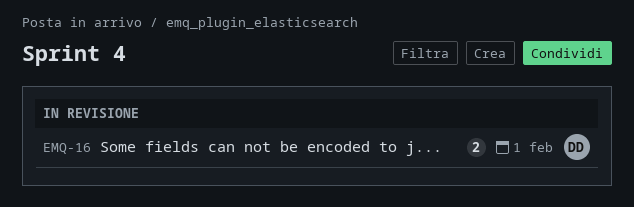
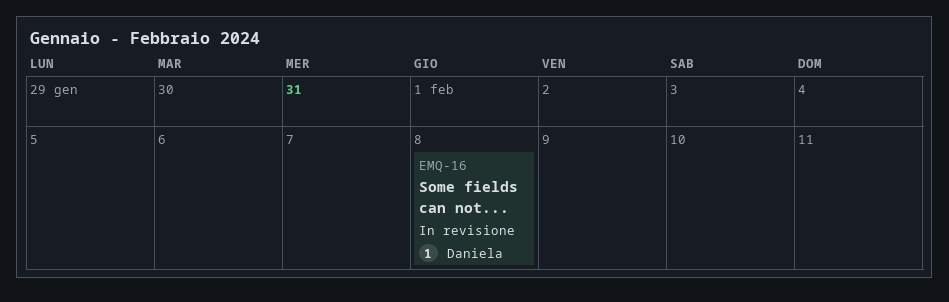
EMQ-16, estimate: 2 -> 1
EMQ-16, due: Feb 1 -> Feb 8

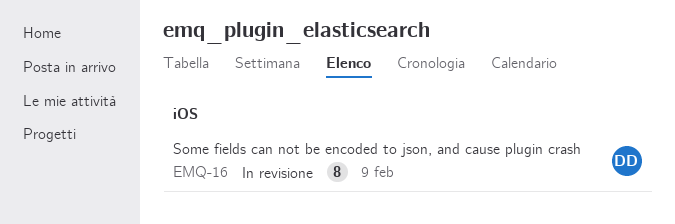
EMQ-16, estimate: 1 -> 8
EMQ-16, due: Feb 8 -> Feb 9

